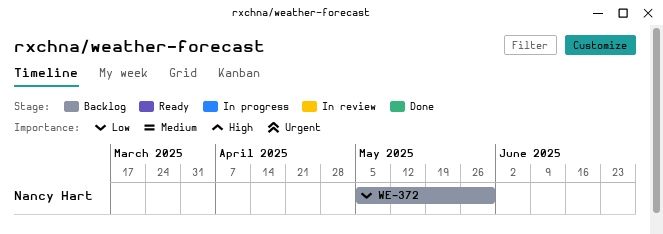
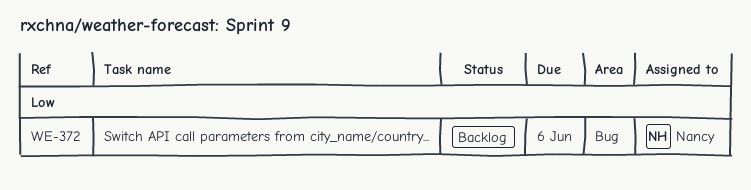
WE-372, due: May 30 -> Jun 6

